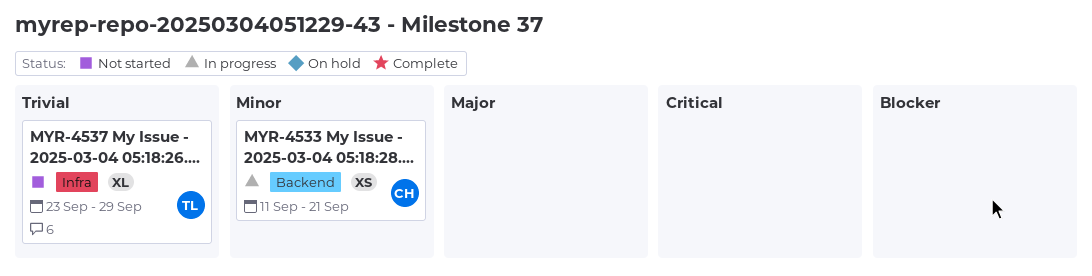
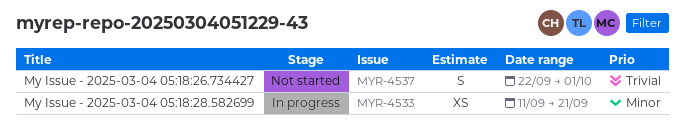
MYR-4537, estimate: XL -> S
MYR-4537, start: Sep 23 -> Sep 22
MYR-4537, due: Sep 29 -> Oct 1

